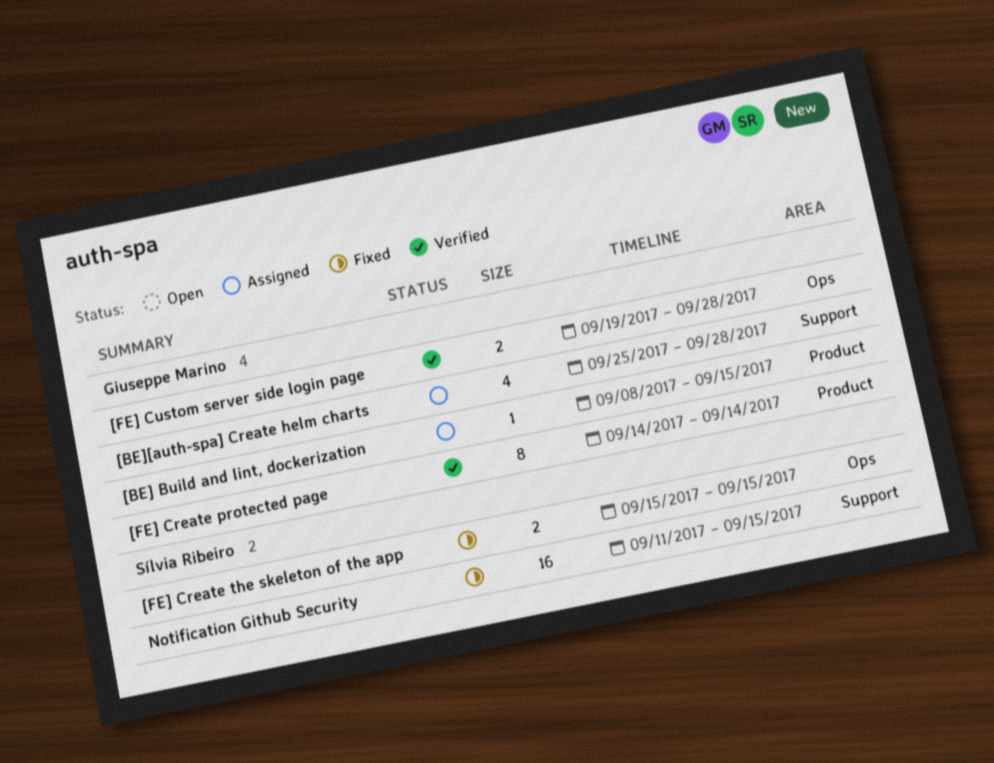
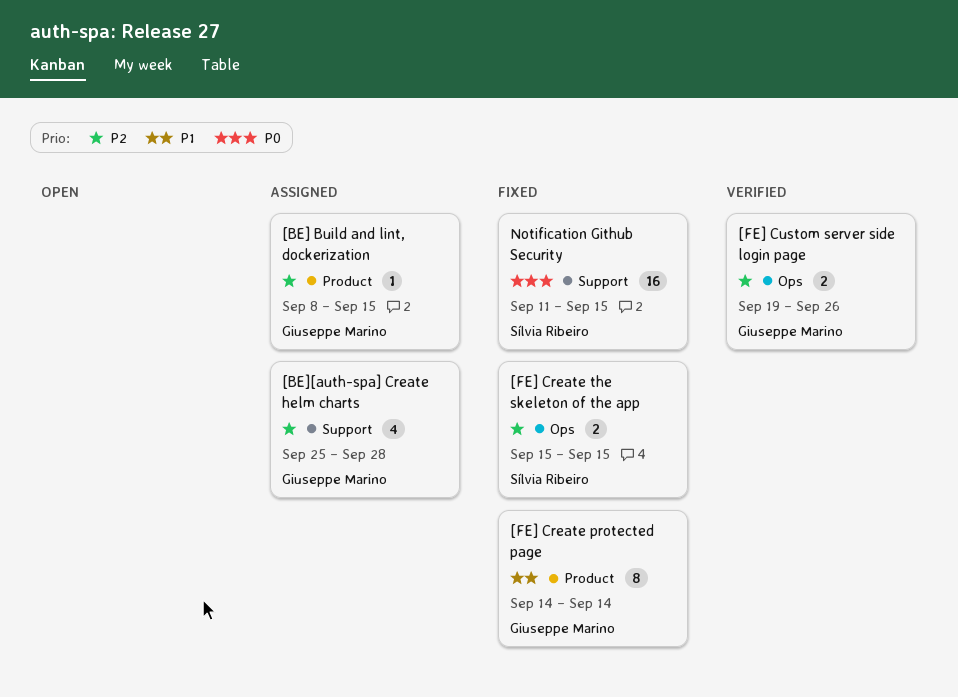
[FE] Create protected page, status: Verified -> Fixed
[FE] Custom server side login page, due: Sep 28 -> Sep 26

